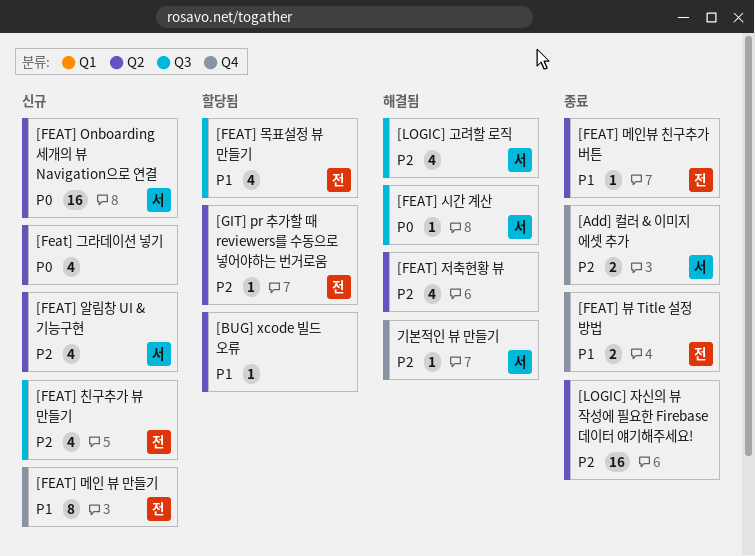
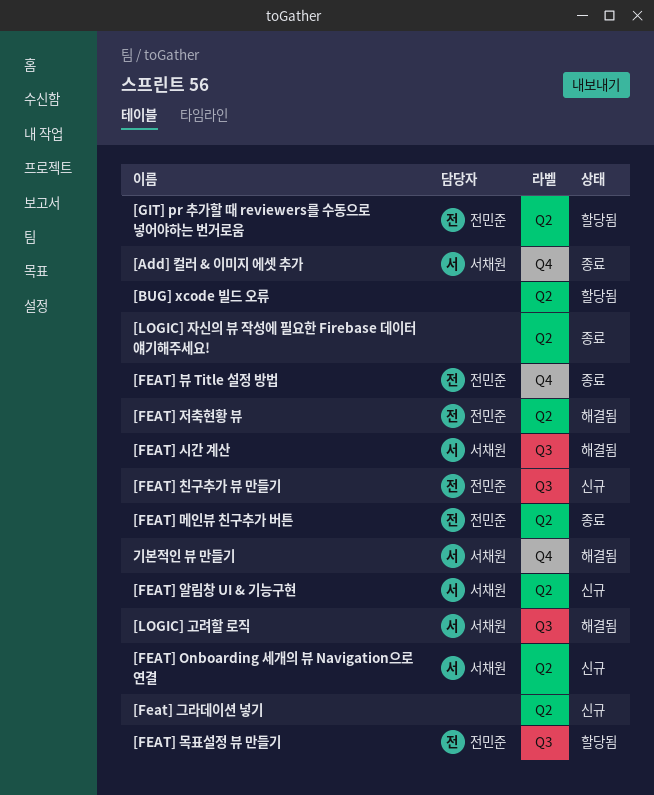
[FEAT] 메인 뷰 만들기: present -> none
[FEAT] 저축현황 뷰, owner: none -> 전민준

